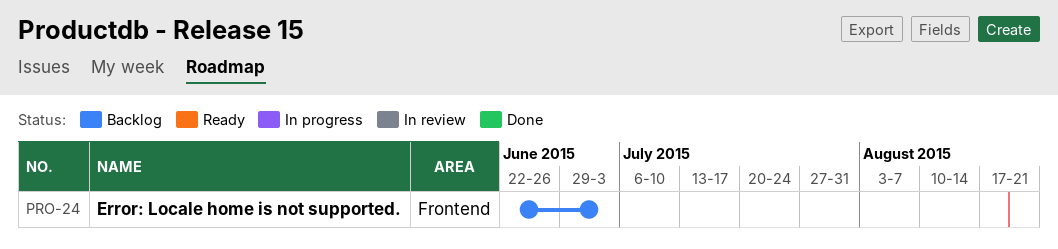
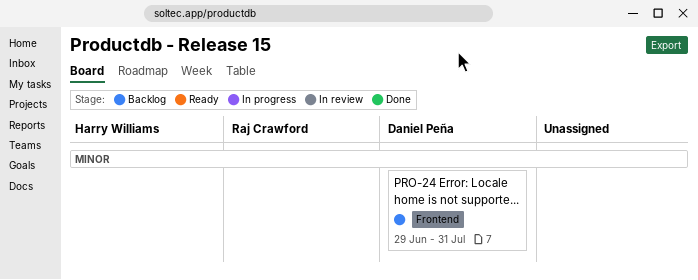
PRO-24, start: Jun 22 -> Jun 29
PRO-24, due: Jul 3 -> Jul 31

